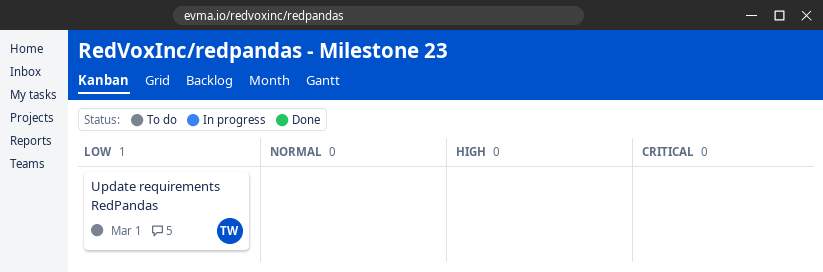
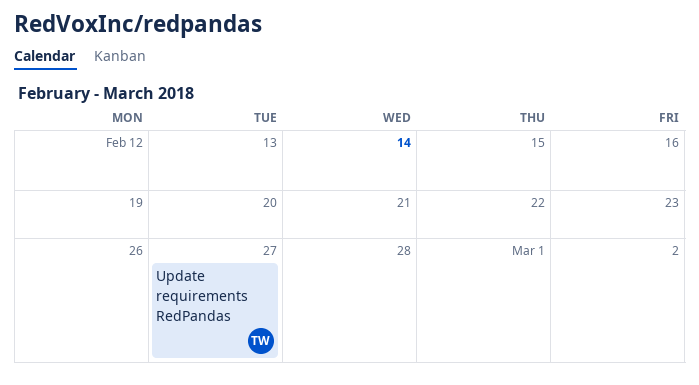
Update requirements RedPandas, due: Mar 1 -> Feb 27

